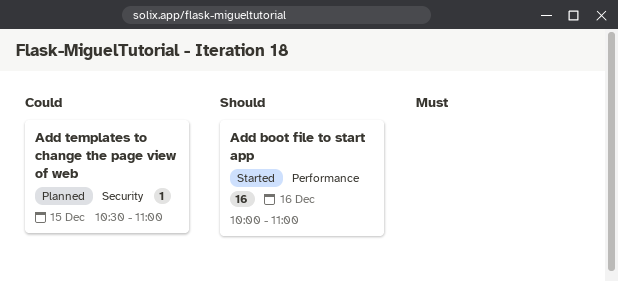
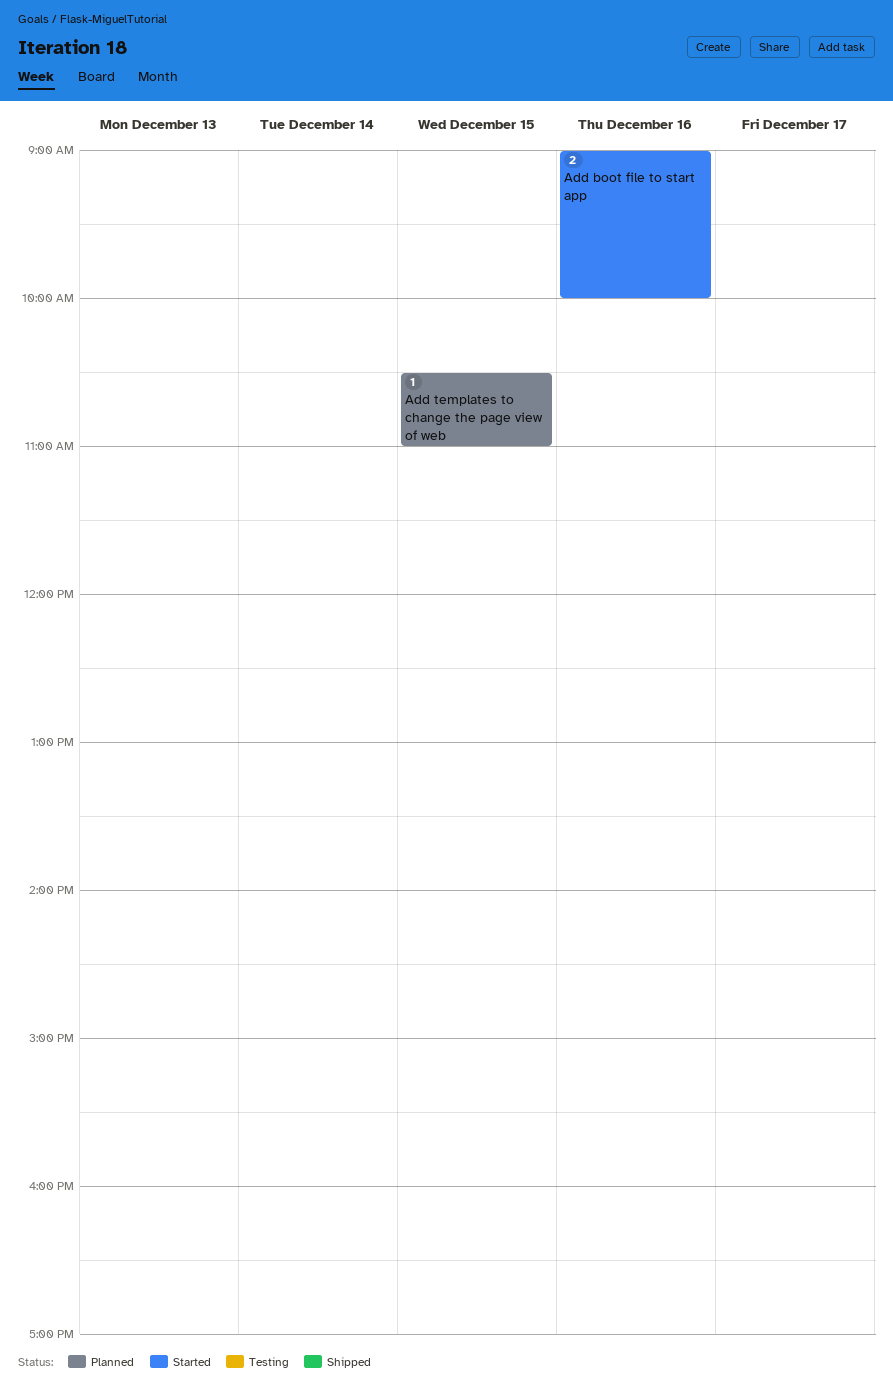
Add boot file to start app, estimate: 16 -> 2
Add boot file to start app, begins: 10:00 -> 09:00
Add boot file to start app, ends: 11:00 -> 10:00

